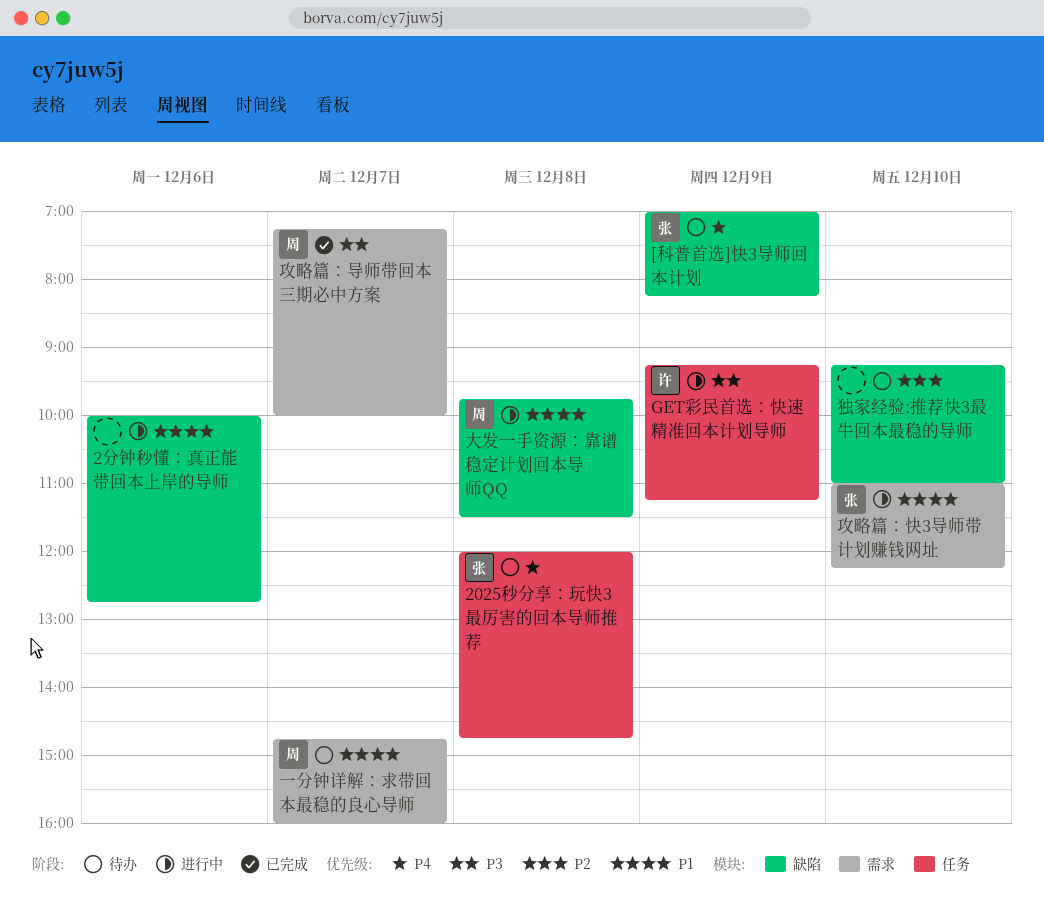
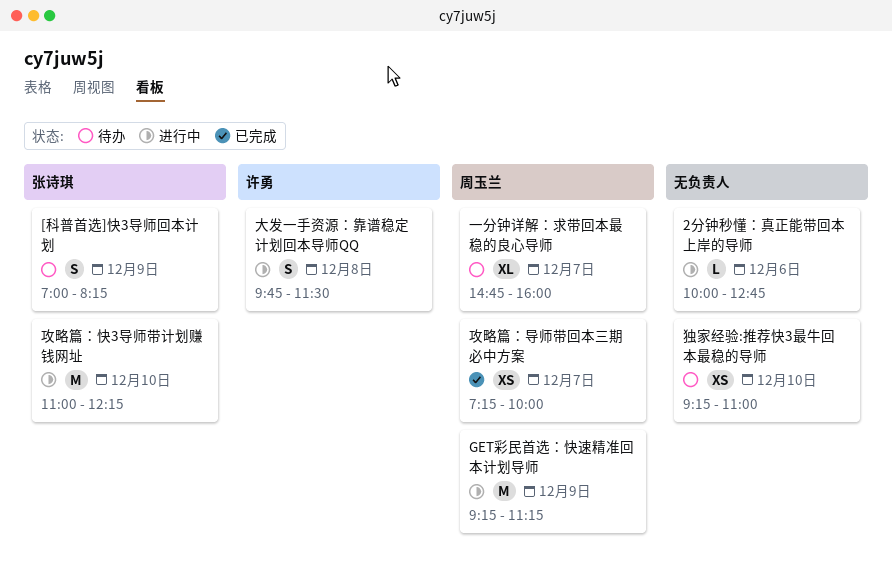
2025秒分享：玩快3最厉害的回本导师推荐: present -> none
GET彩民首选：快速精准回本计划导师, owner: 许勇 -> 周玉兰
大发一手资源：靠谱稳定计划回本导师QQ, owner: 周玉兰 -> 许勇

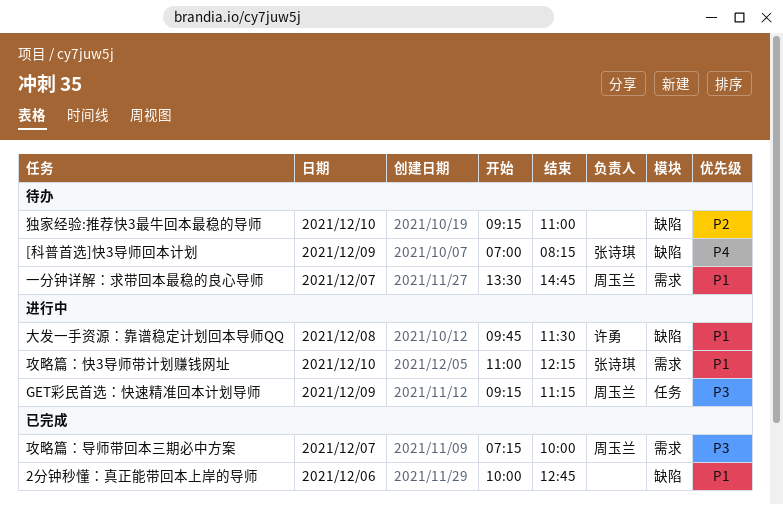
2分钟秒懂：真正能带回本上岸的导师, status: 进行中 -> 已完成
一分钟详解：求带回本最稳的良心导师, begins: 14:45 -> 13:30
一分钟详解：求带回本最稳的良心导师, ends: 16:00 -> 14:45

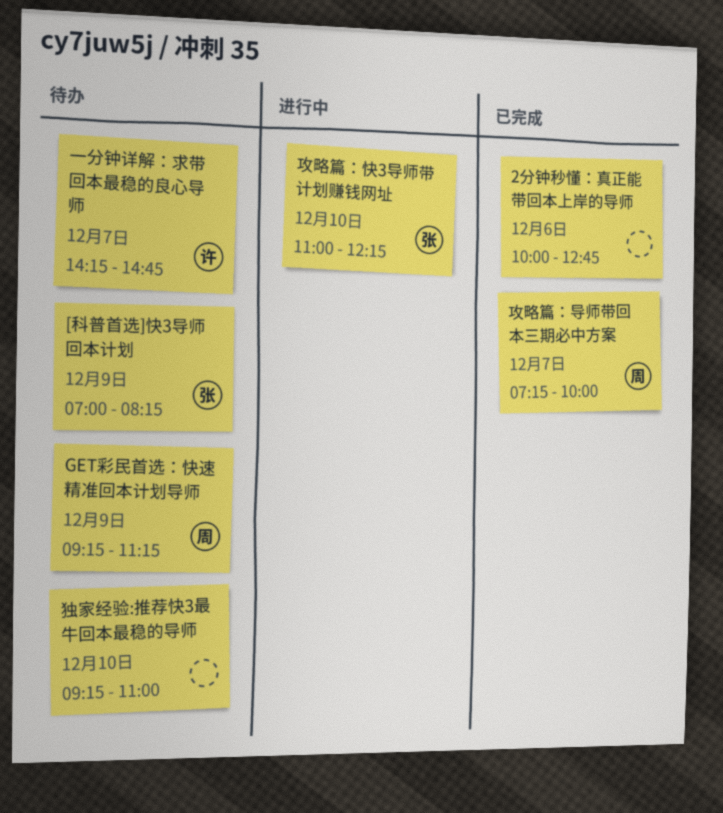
GET彩民首选：快速精准回本计划导师, status: 进行中 -> 待办
一分钟详解：求带回本最稳的良心导师, owner: 周玉兰 -> 许勇
一分钟详解：求带回本最稳的良心导师, begins: 13:30 -> 14:15
大发一手资源：靠谱稳定计划回本导师QQ: present -> none

